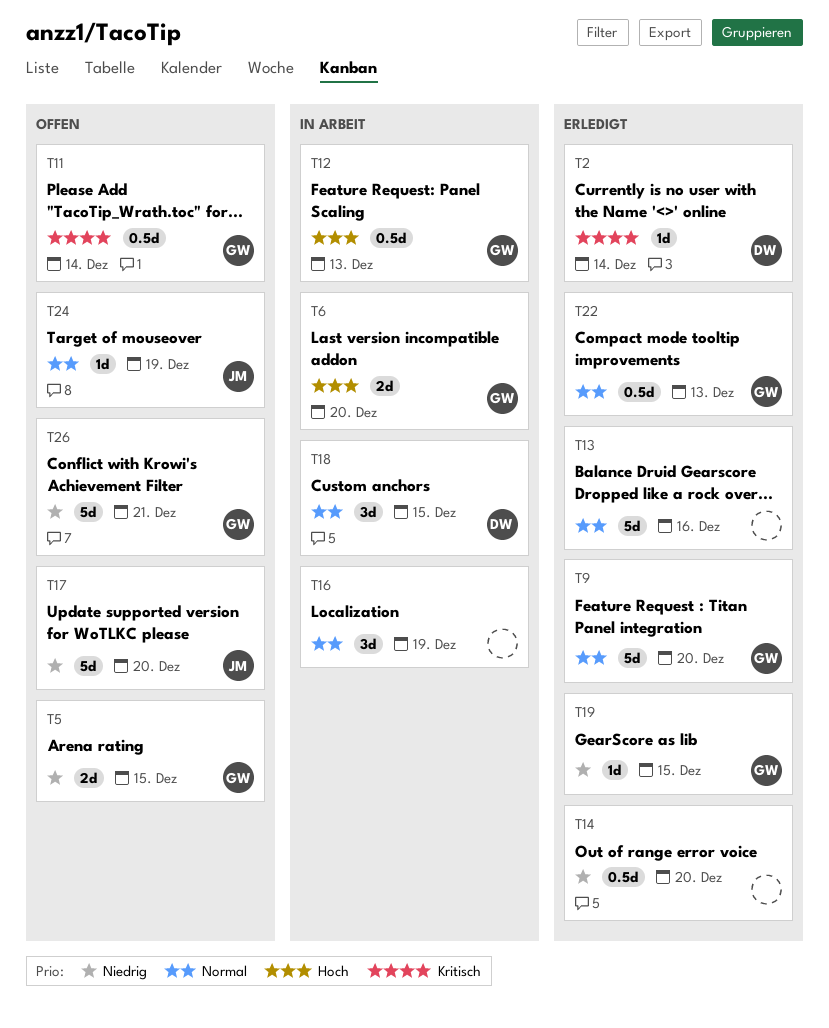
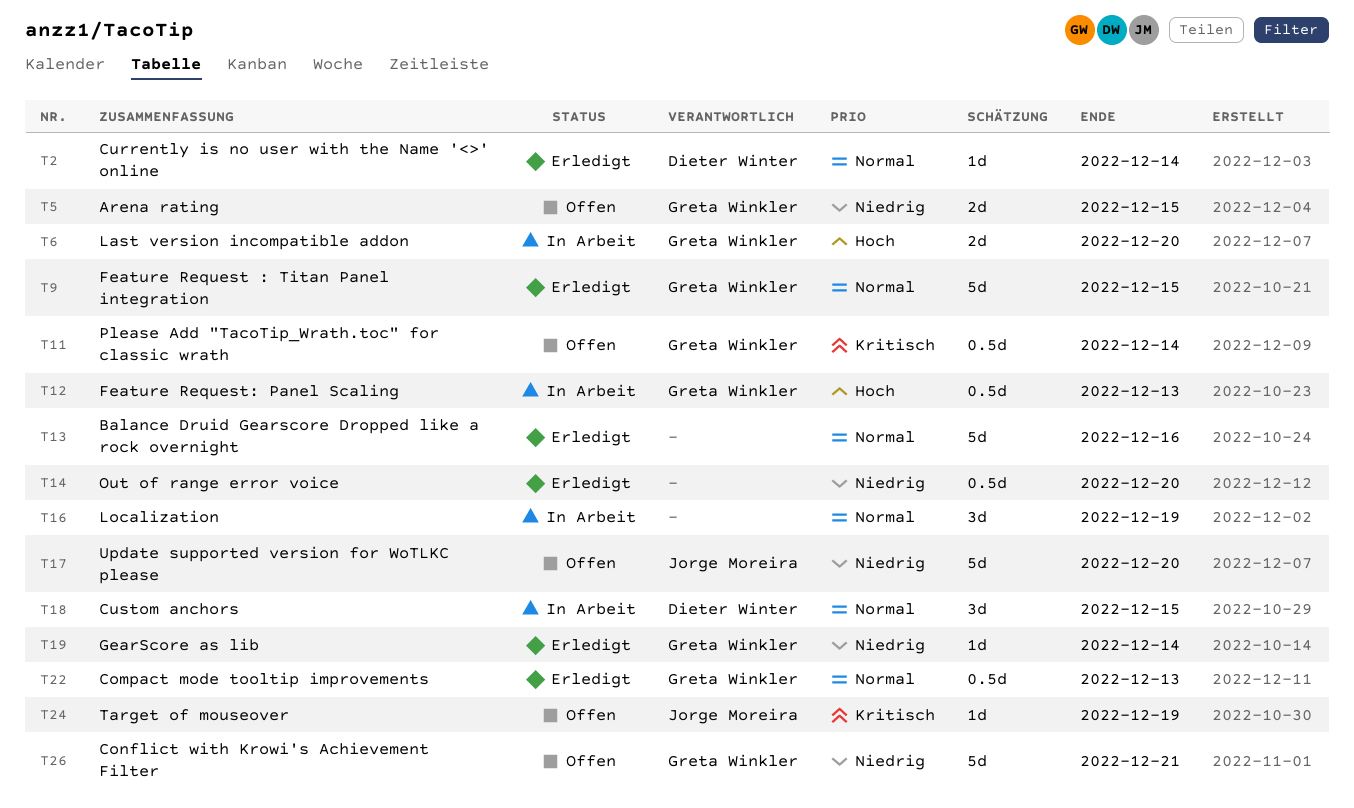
T2, priority: Kritisch -> Normal
T9, due: Dec 20 -> Dec 15
T19, due: Dec 15 -> Dec 14
T24, priority: Normal -> Kritisch

